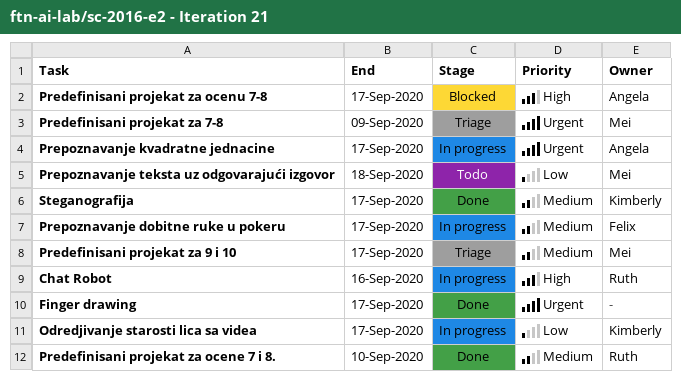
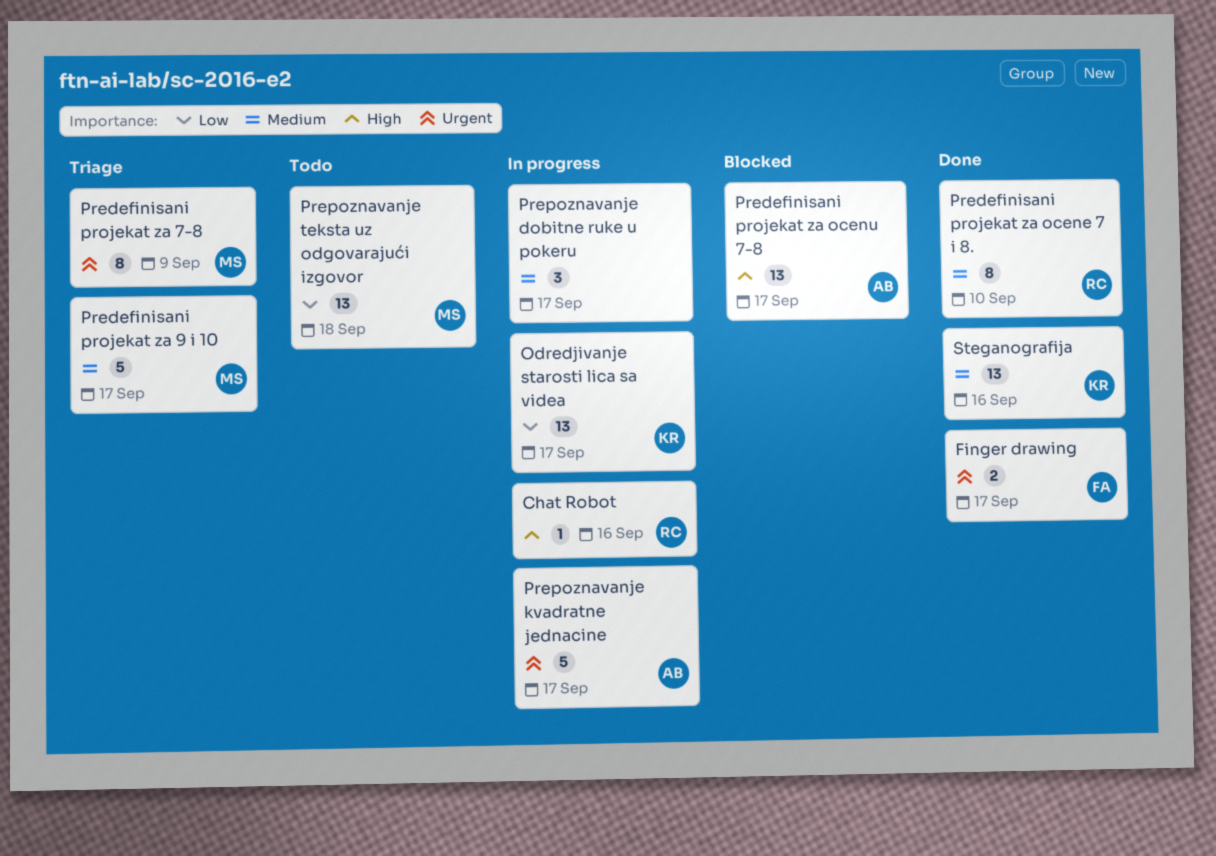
Finger drawing, owner: none -> Felix
Prepoznavanje dobitne ruke u pokeru, owner: Felix -> none
Steganografija, due: Sep 17 -> Sep 16

